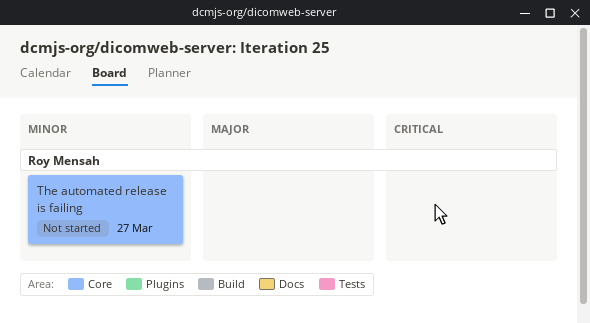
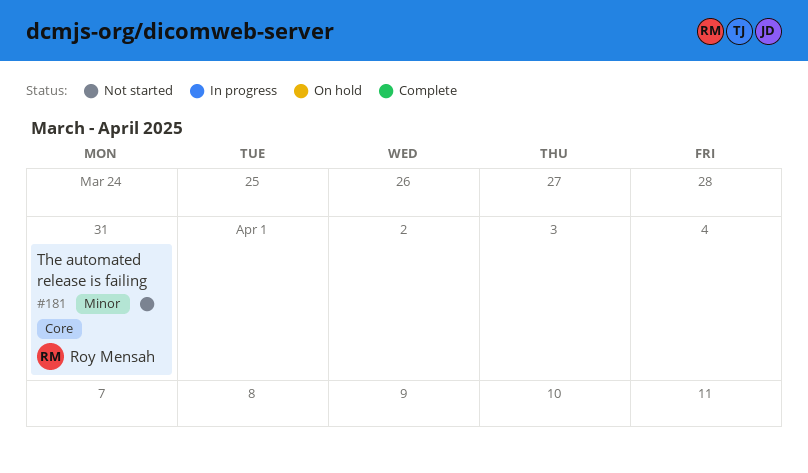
The automated release is failing, due: Mar 27 -> Mar 31

